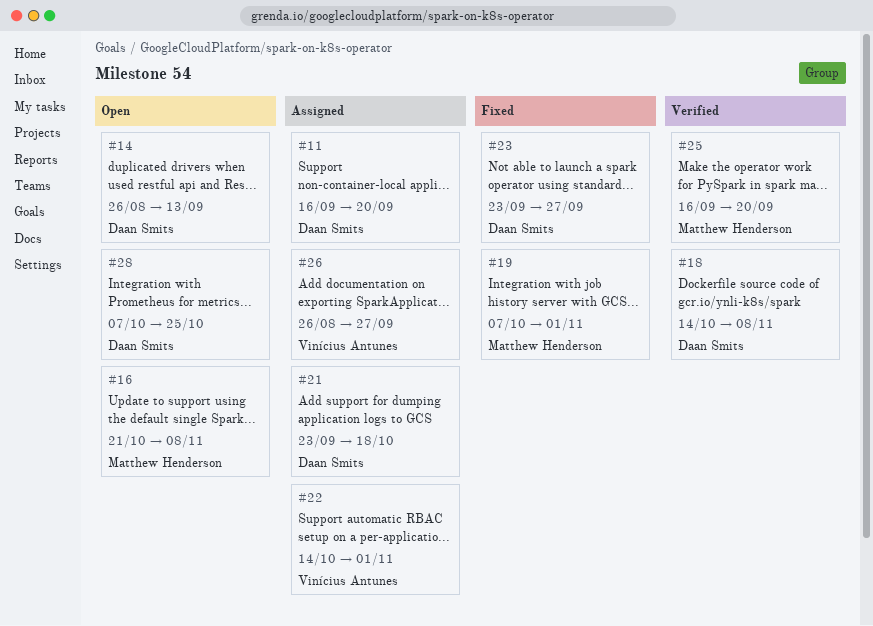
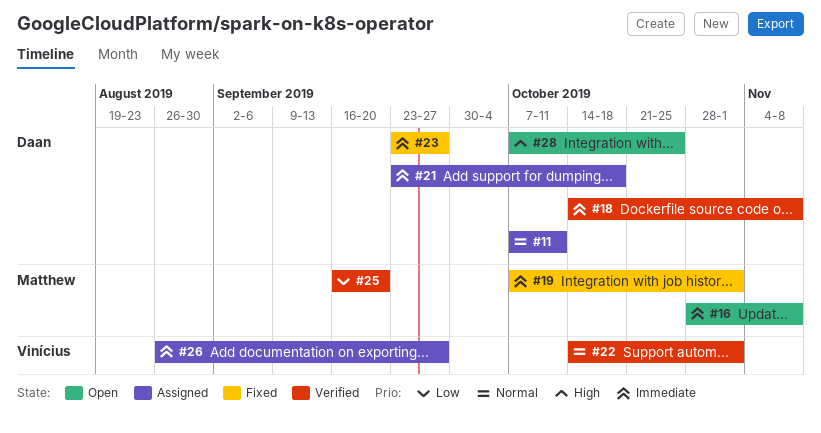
#11, start: Sep 16 -> Oct 7
#11, due: Sep 20 -> Oct 11
#14: present -> none
#16, start: Oct 21 -> Oct 28
#22, status: Assigned -> Verified

